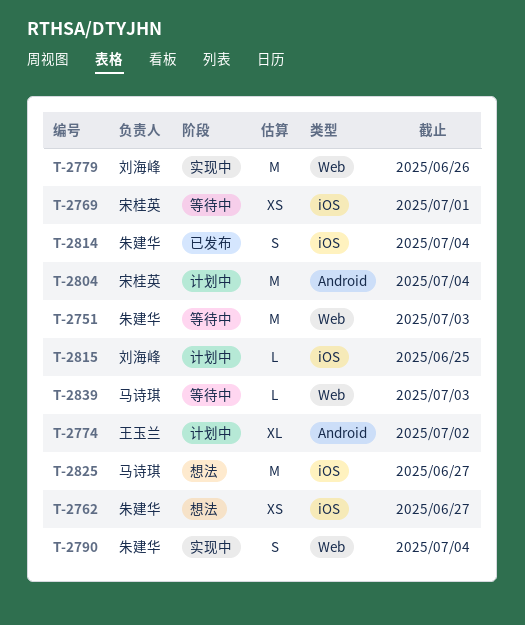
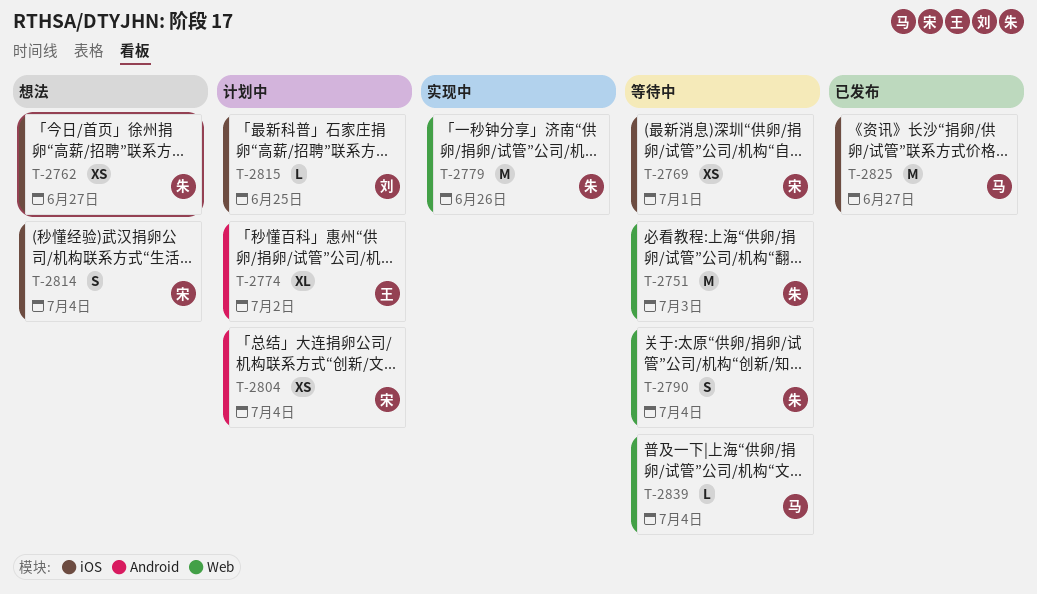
T-2779, owner: 刘海峰 -> 朱建华
T-2790, status: 实现中 -> 等待中
T-2804, estimate: M -> XS
T-2814, status: 已发布 -> 想法
T-2814, owner: 朱建华 -> 宋桂英
T-2825, status: 想法 -> 已发布
T-2839, due: Jul 3 -> Jul 4

